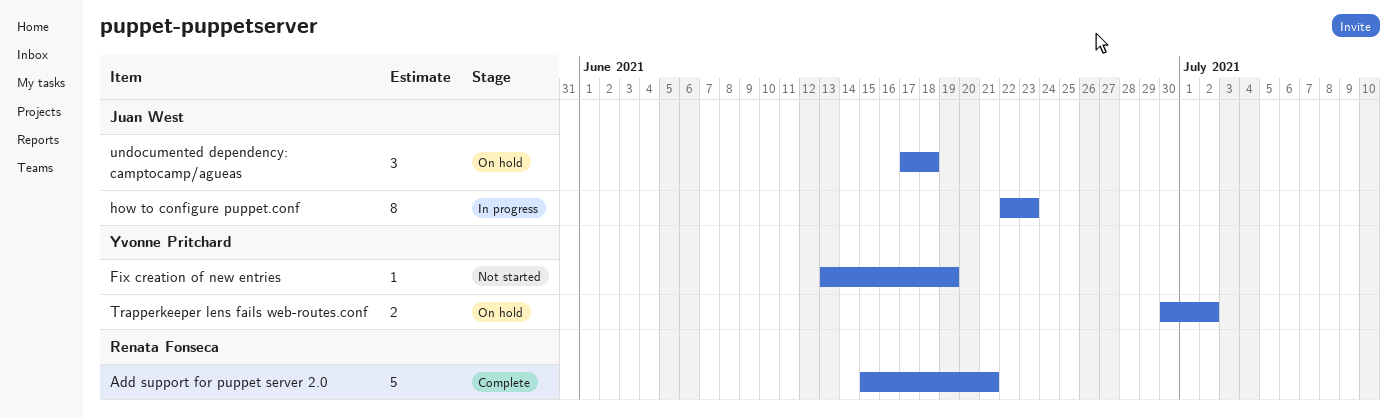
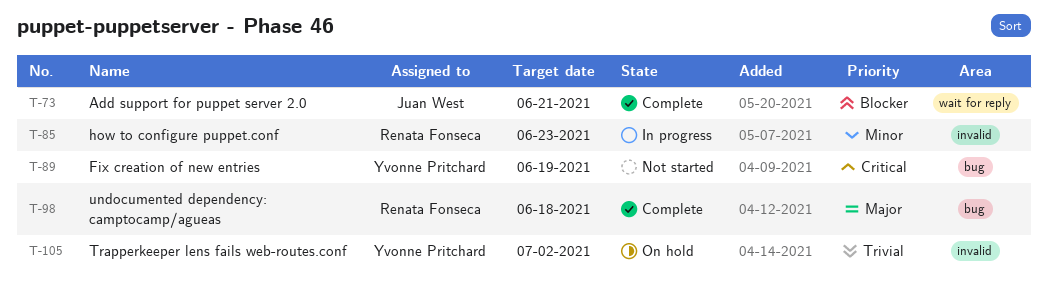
Add support for puppet server 2.0, owner: Renata Fonseca -> Juan West
how to configure puppet.conf, owner: Juan West -> Renata Fonseca
undocumented dependency: camptocamp/agueas, status: On hold -> Complete
undocumented dependency: camptocamp/agueas, owner: Juan West -> Renata Fonseca

